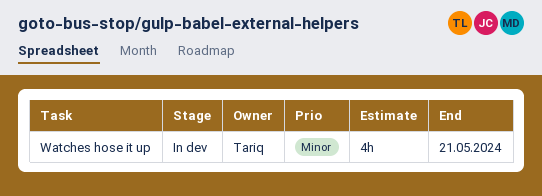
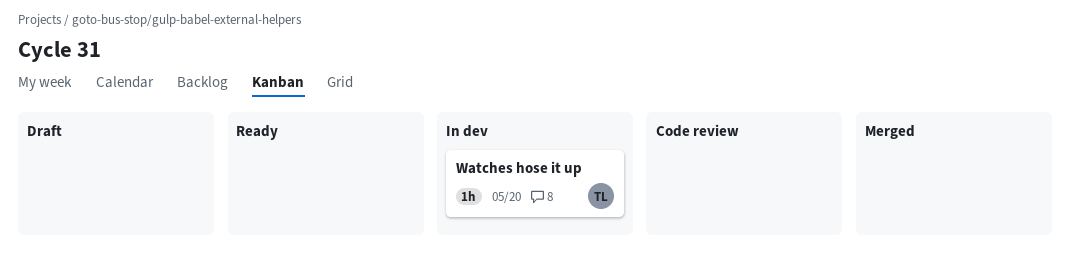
Watches hose it up, estimate: 4h -> 1h
Watches hose it up, due: May 21 -> May 20

